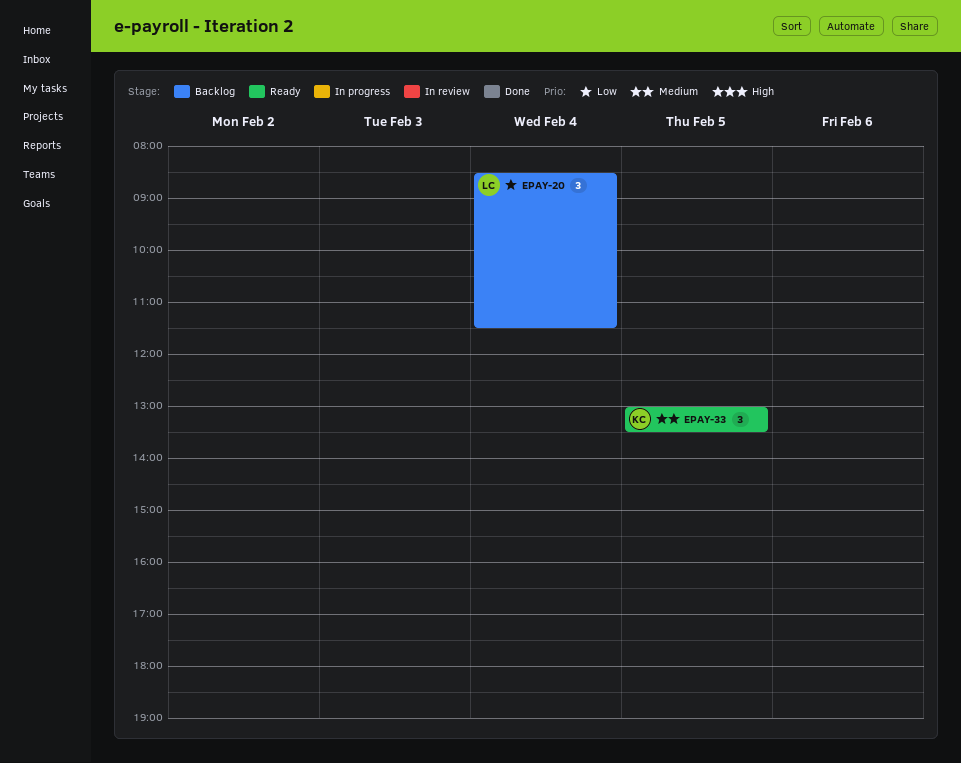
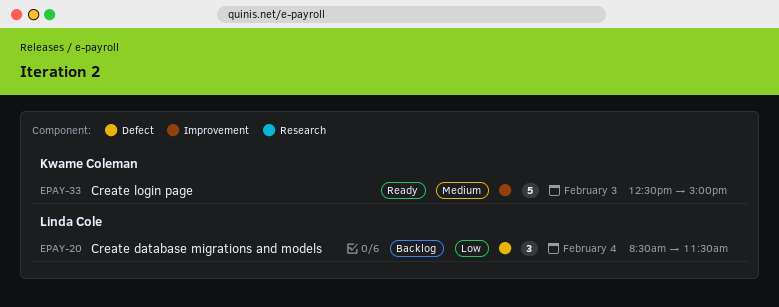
EPAY-33, estimate: 3 -> 5
EPAY-33, day: Feb 5 -> Feb 3
EPAY-33, begins: 13:00 -> 12:30
EPAY-33, ends: 13:30 -> 15:00

